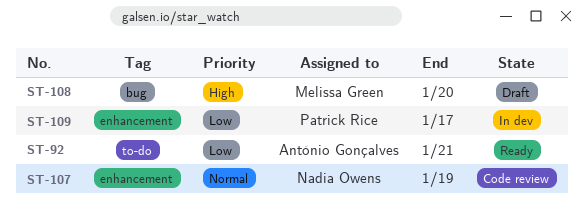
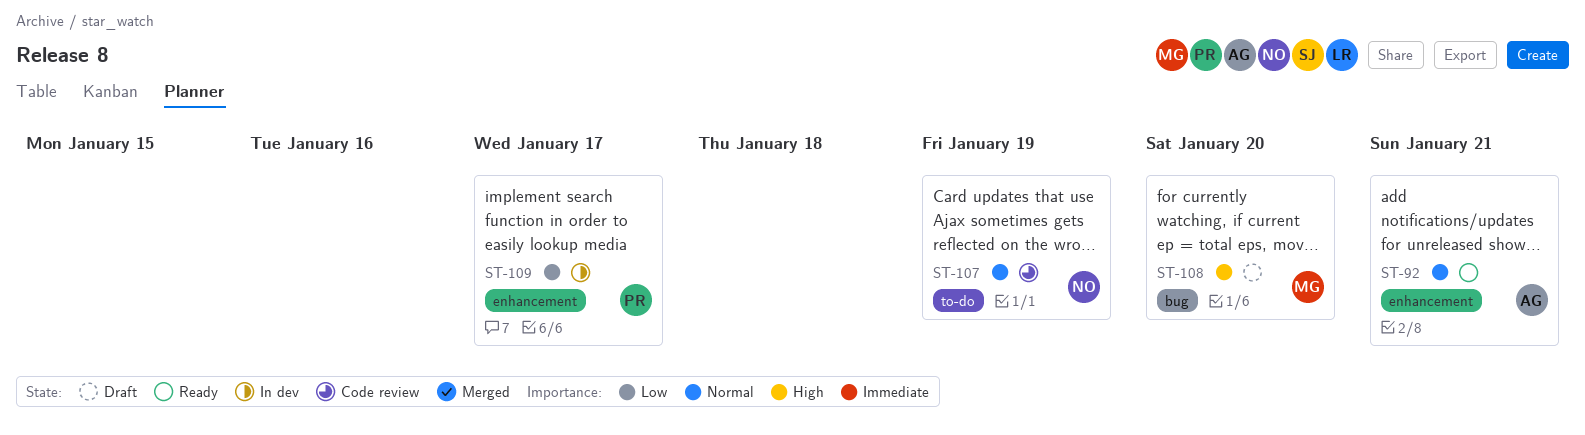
ST-92, priority: Low -> Normal
ST-92, label: to-do -> enhancement
ST-107, label: enhancement -> to-do

